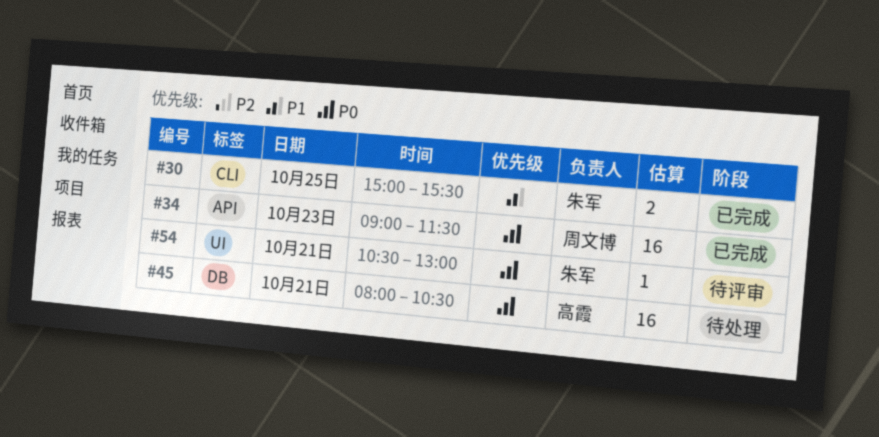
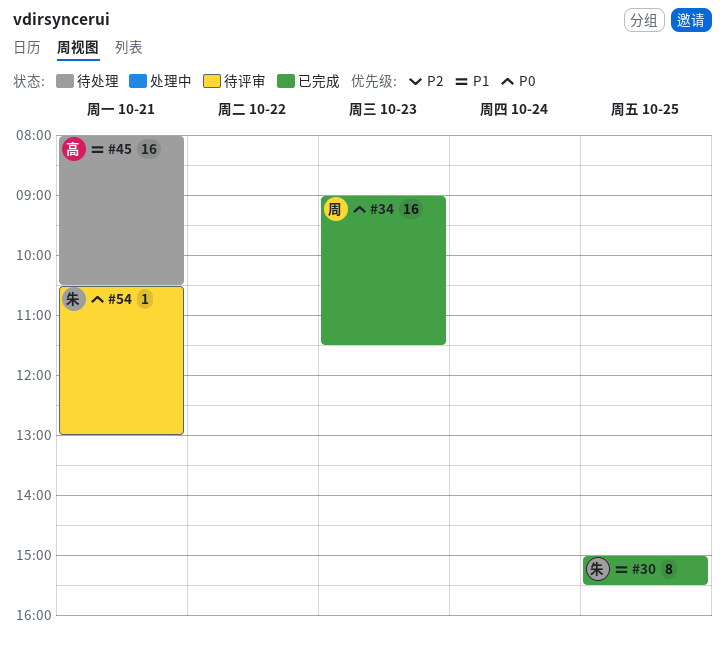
#30, estimate: 2 -> 8
#45, priority: P0 -> P1

